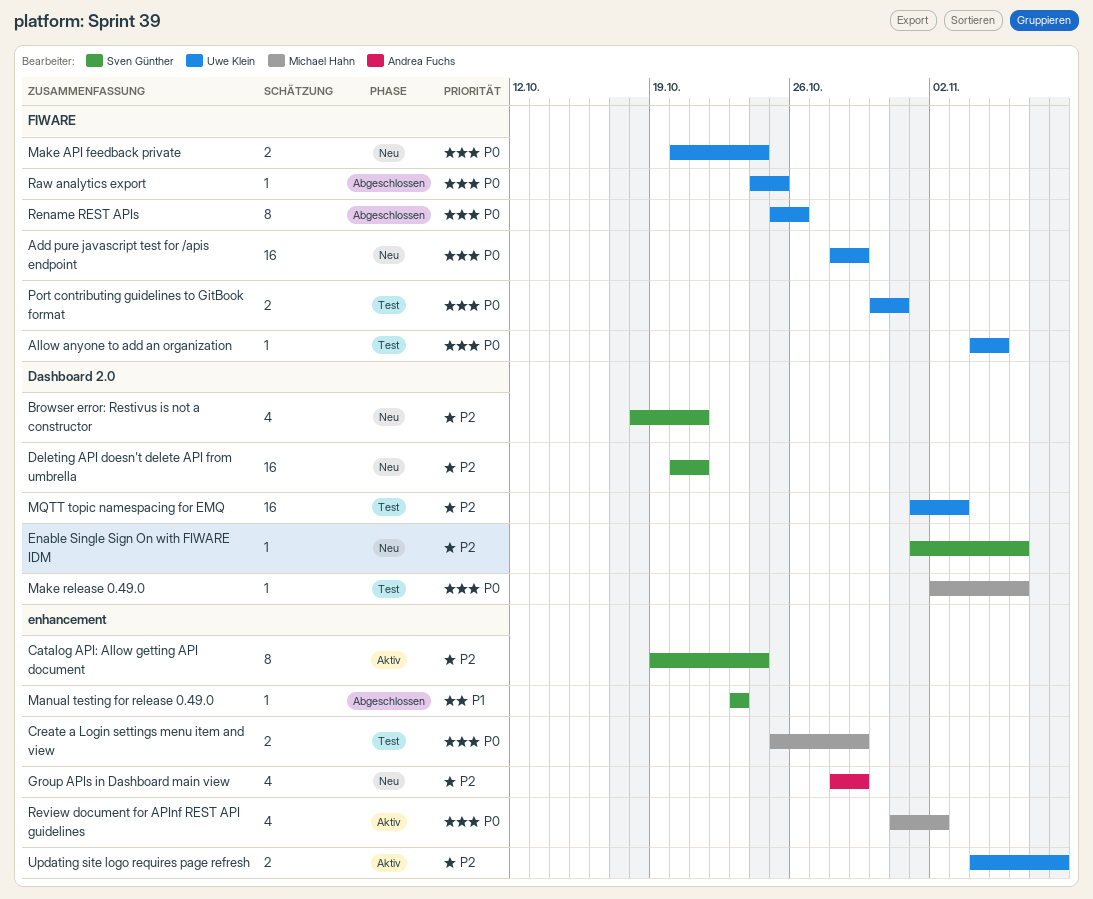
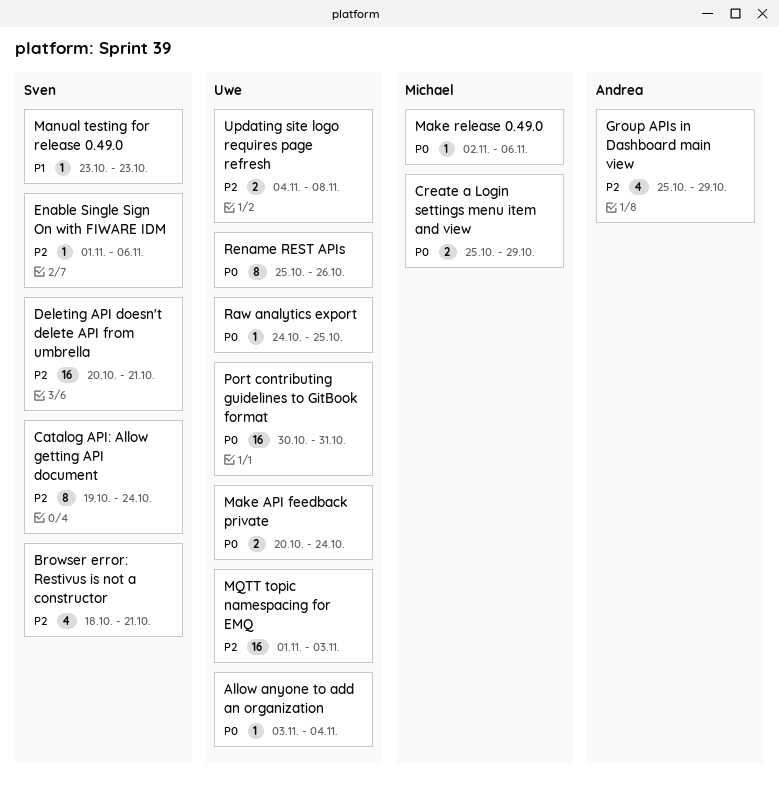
Add pure javascript test for /apis endpoint: present -> none
Allow anyone to add an organization, start: Nov 4 -> Nov 3
Allow anyone to add an organization, due: Nov 5 -> Nov 4
Group APIs in Dashboard main view, start: Oct 28 -> Oct 25
Port contributing guidelines to GitBook format, estimate: 2 -> 16
Review document for APInf REST API guidelines: present -> none

